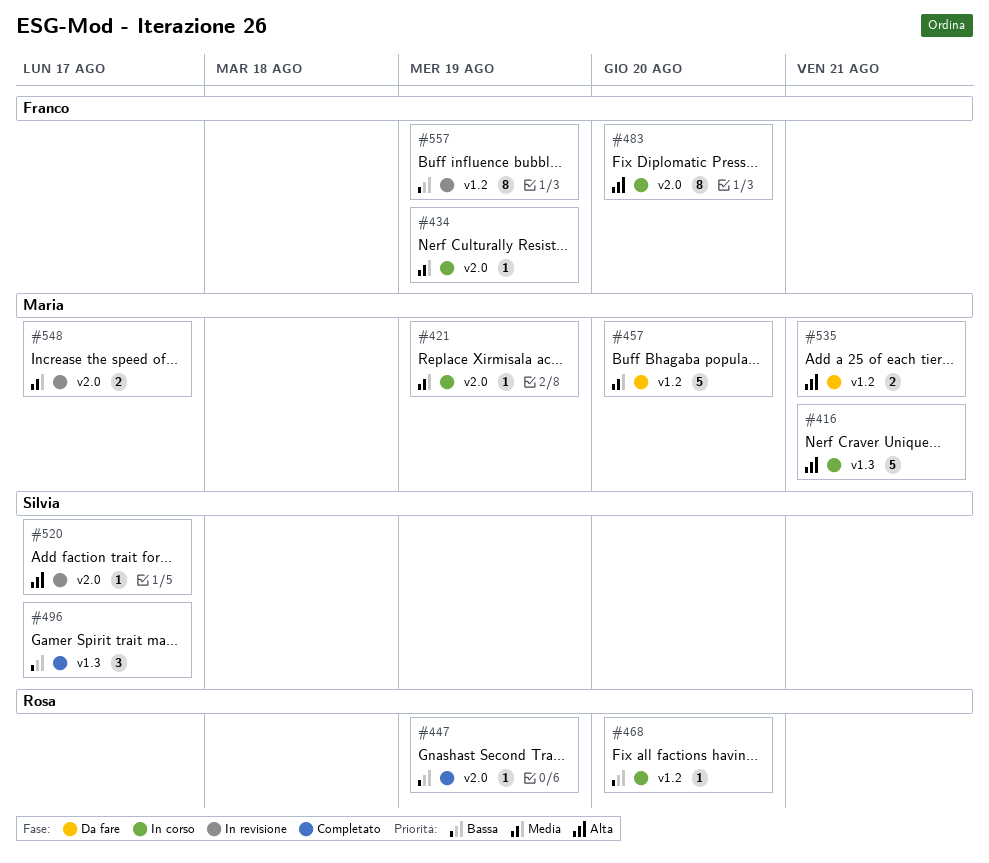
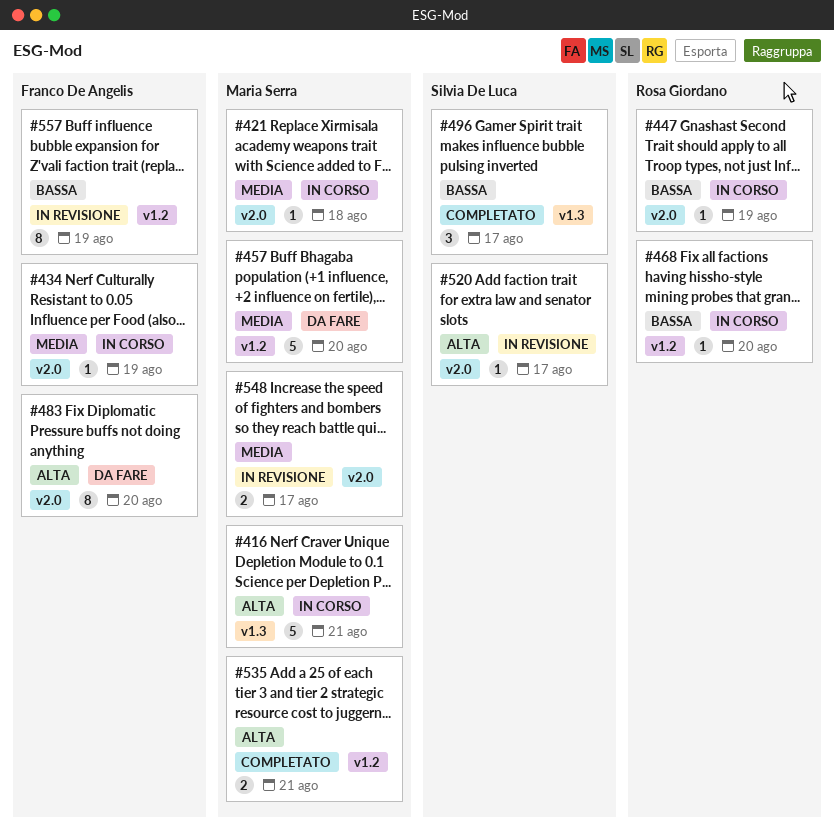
#421, due: Aug 19 -> Aug 18
#447, status: Completato -> In corso
#483, status: In corso -> Da fare
#535, status: Da fare -> Completato

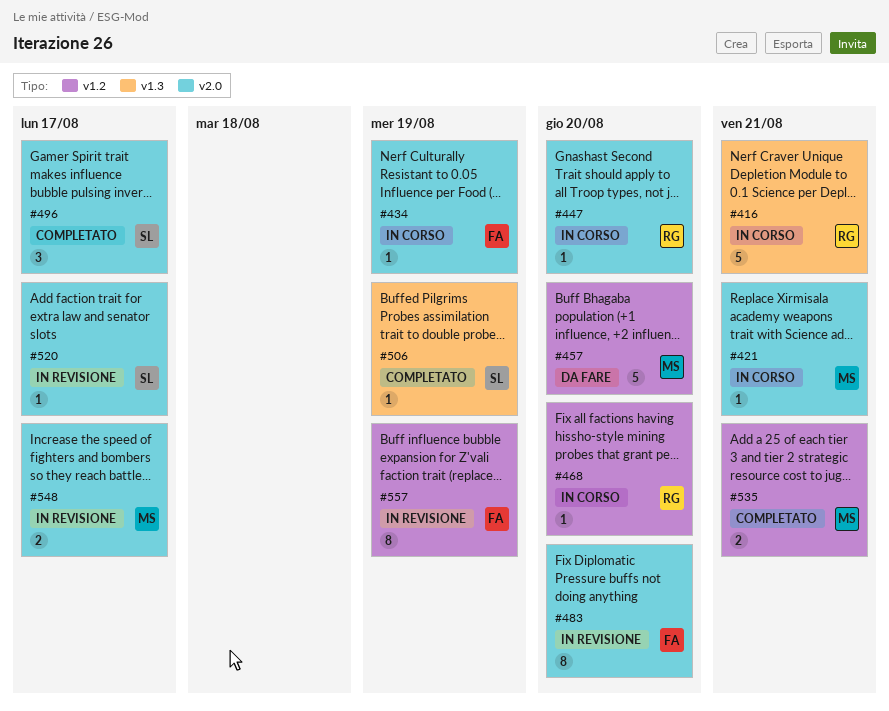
#416, owner: Maria Serra -> Rosa Giordano
#421, due: Aug 18 -> Aug 21
#447, due: Aug 19 -> Aug 20
#483, status: Da fare -> In revisione
#496, label: v1.3 -> v2.0
#506: none -> present

